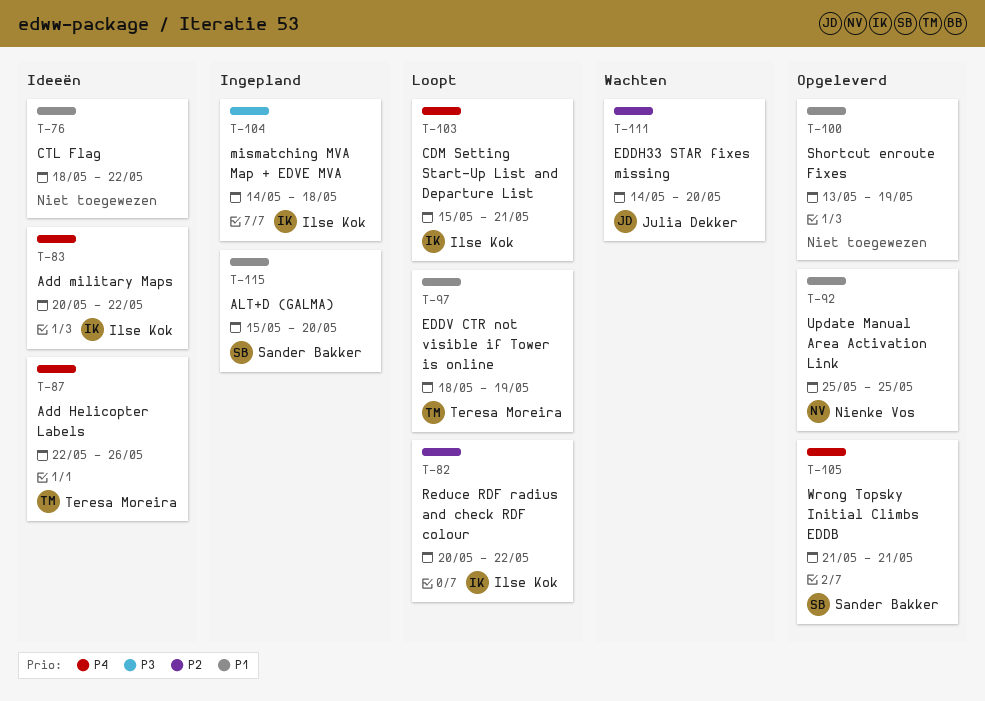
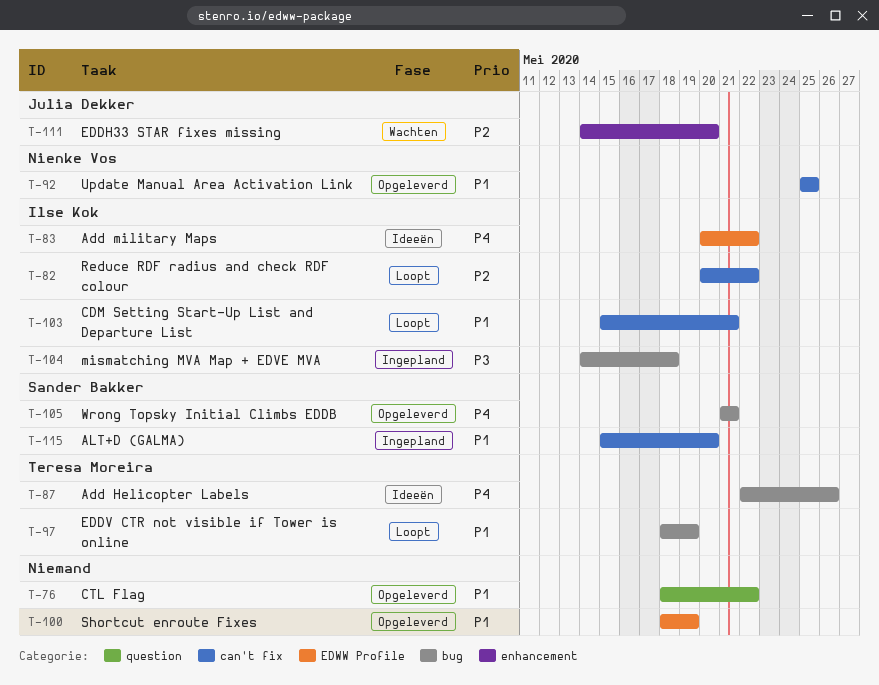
T-76, status: Ideeën -> Opgeleverd
T-100, start: May 13 -> May 18
T-103, priority: P4 -> P1

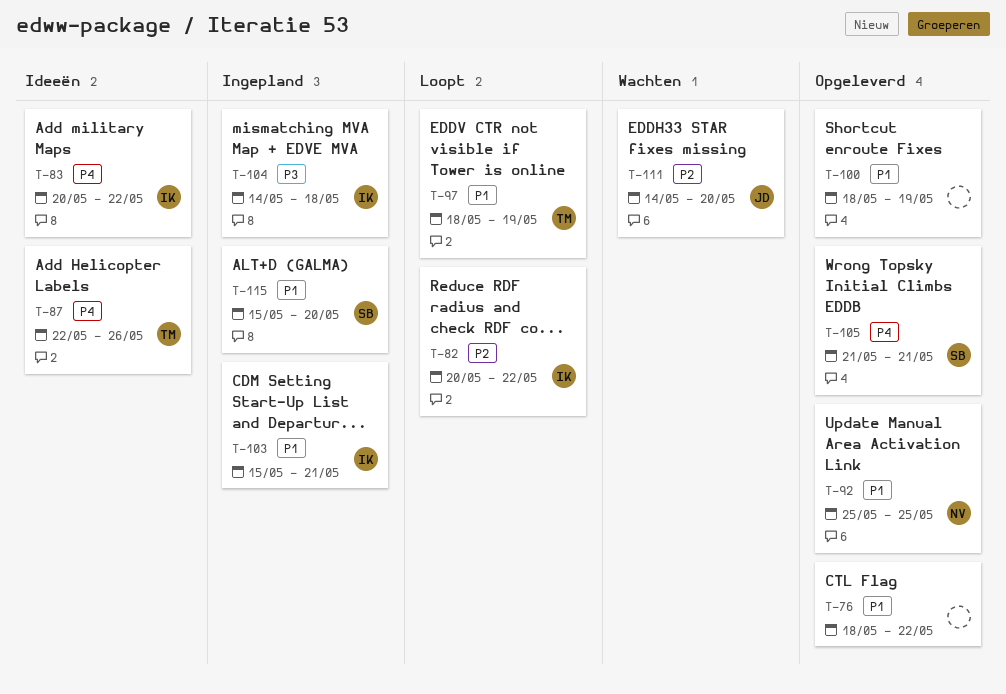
T-103, status: Loopt -> Ingepland

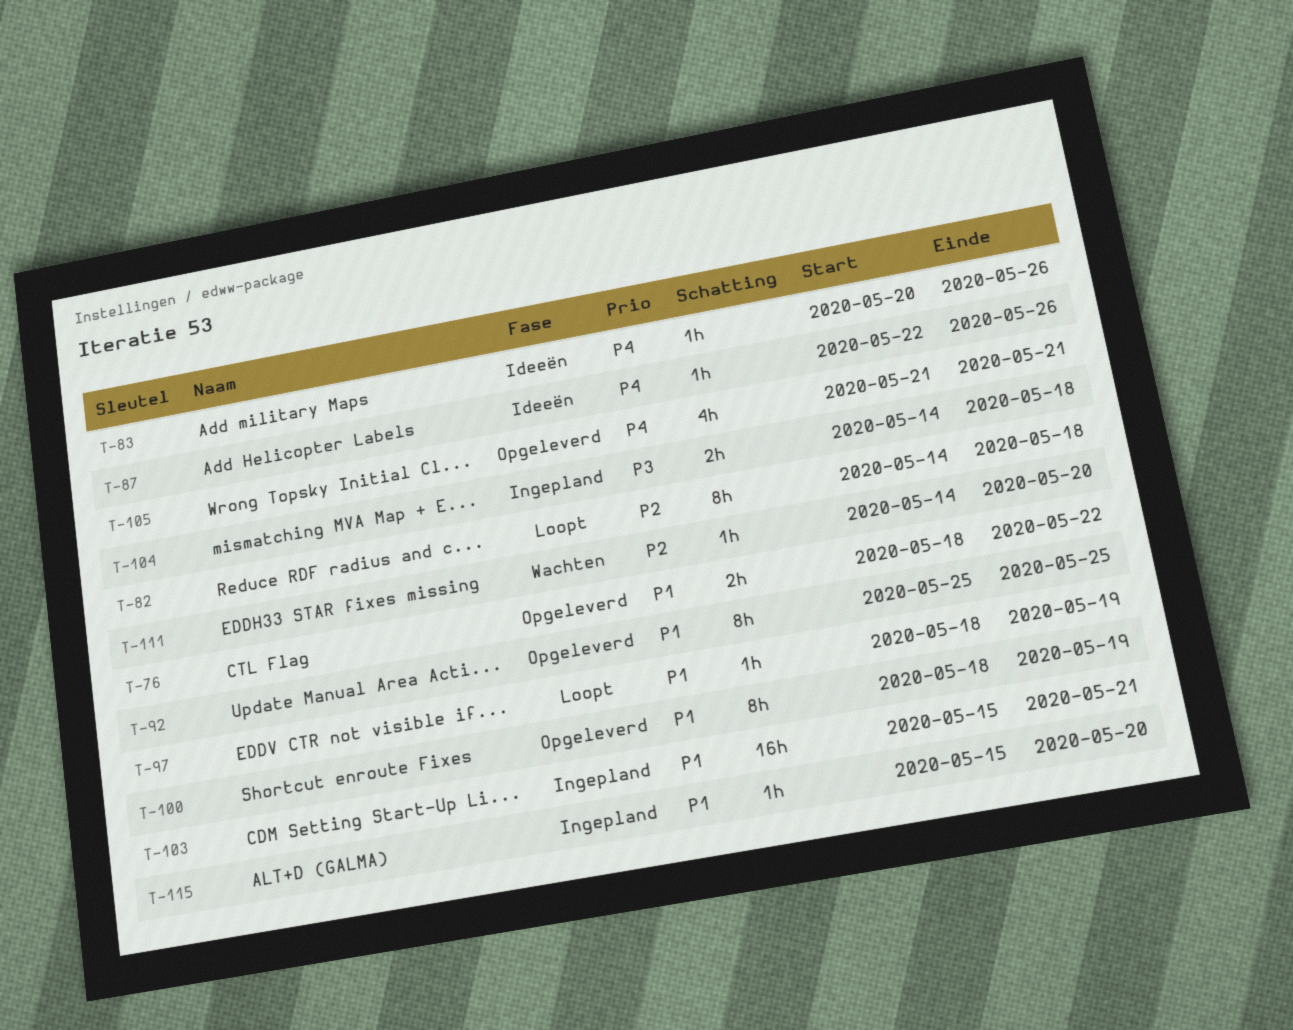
T-82, start: May 20 -> May 14
T-82, due: May 22 -> May 18
T-83, due: May 22 -> May 26

